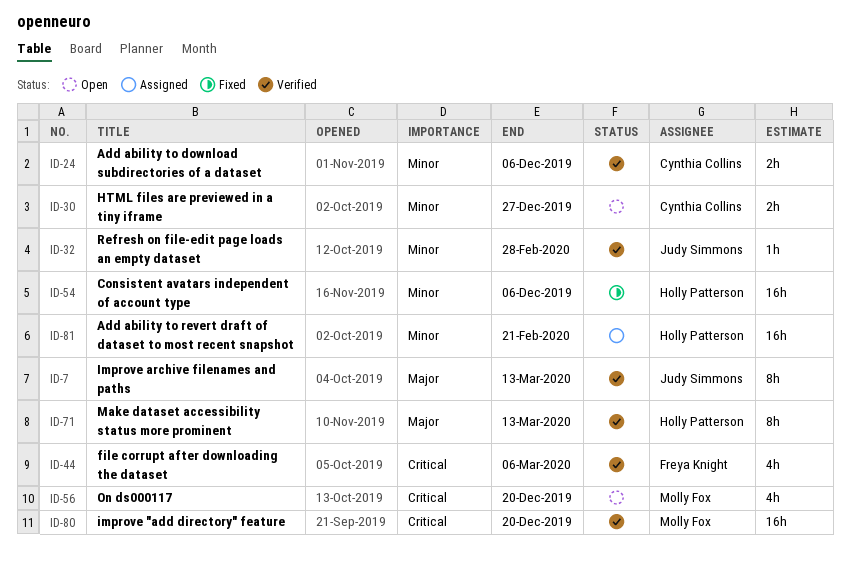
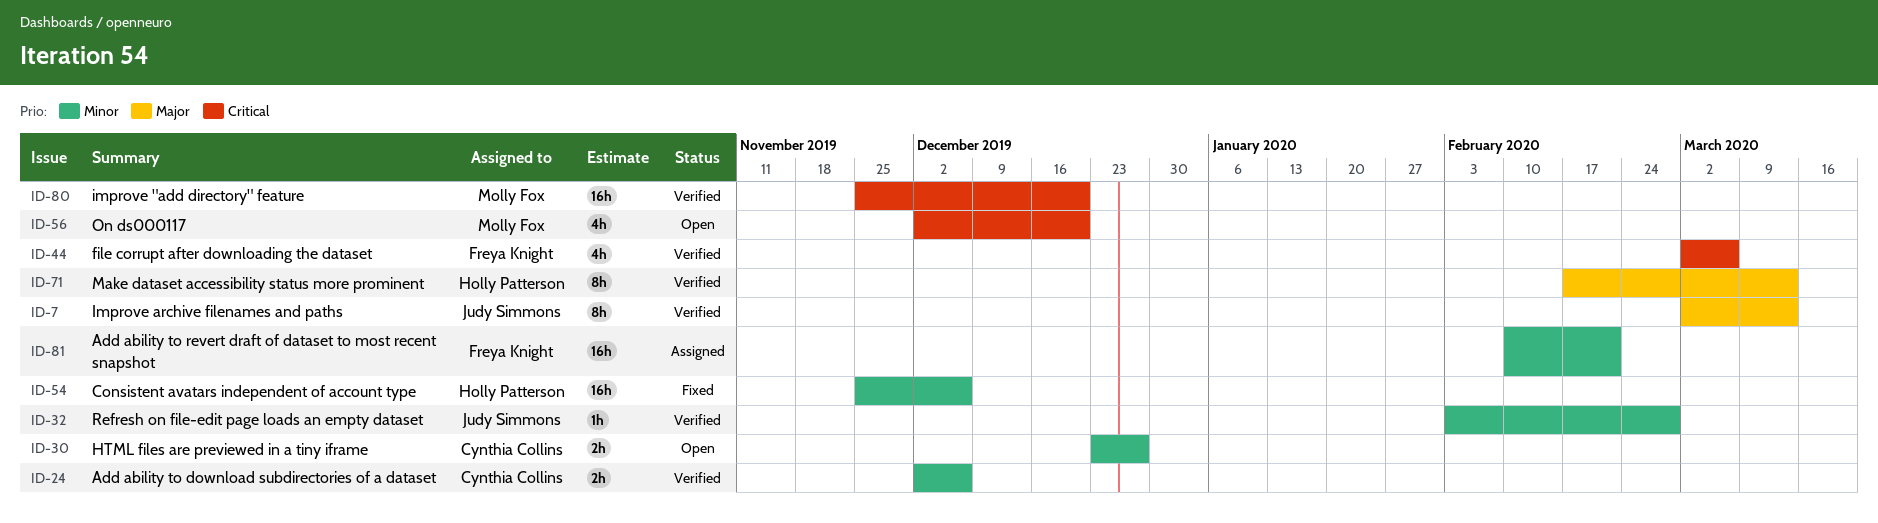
ID-81, owner: Holly Patterson -> Freya Knight

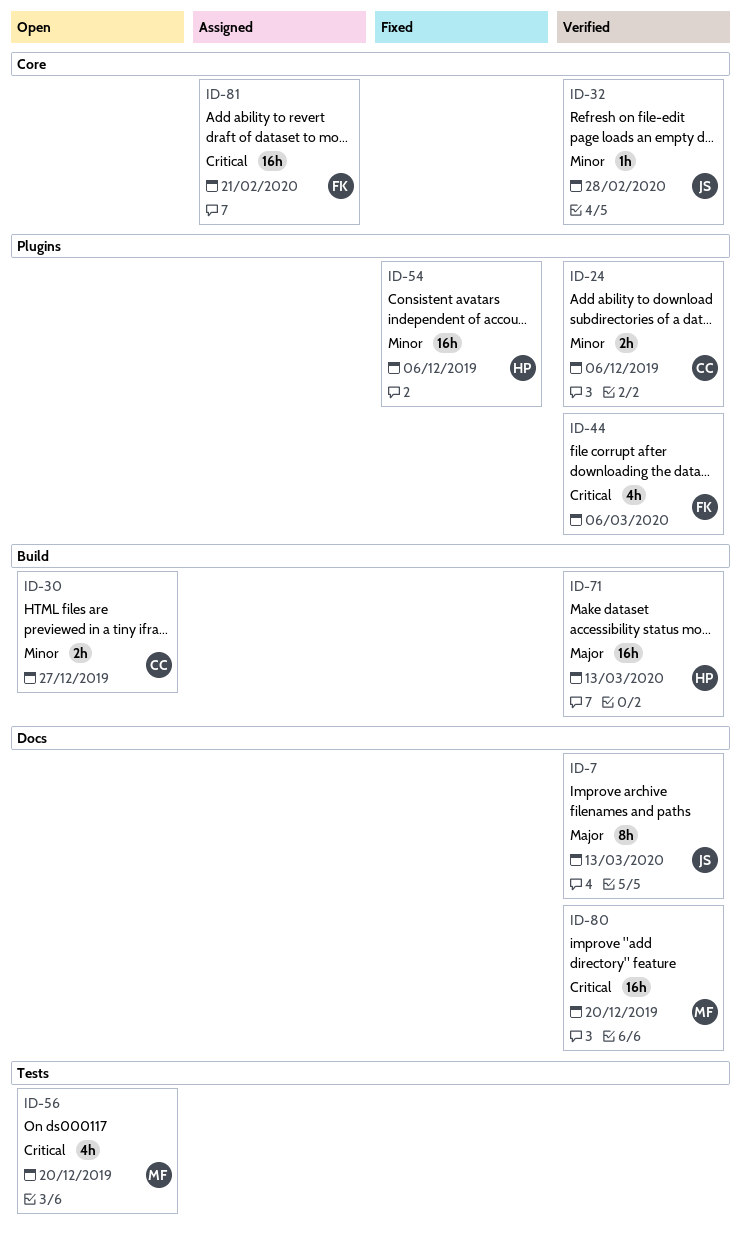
ID-71, estimate: 8h -> 16h
ID-81, priority: Minor -> Critical

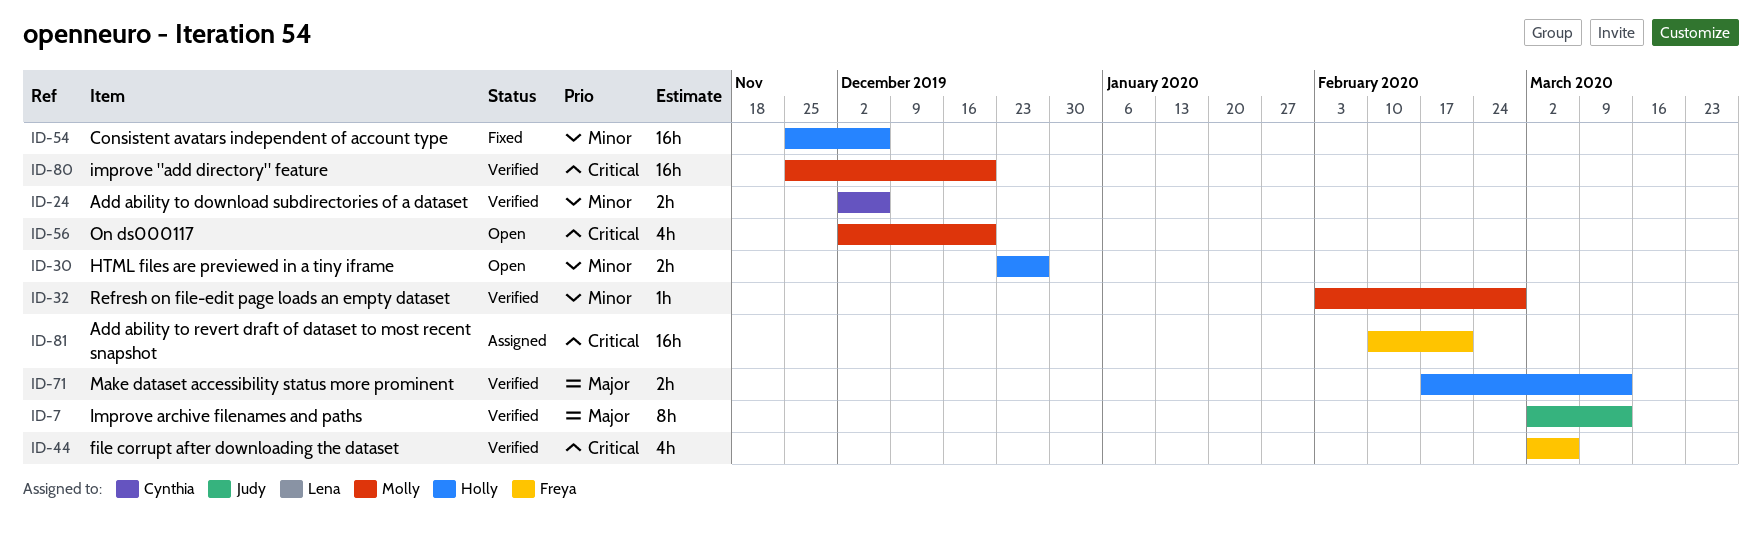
ID-30, owner: Cynthia -> Holly
ID-32, owner: Judy -> Molly
ID-71, estimate: 16h -> 2h

